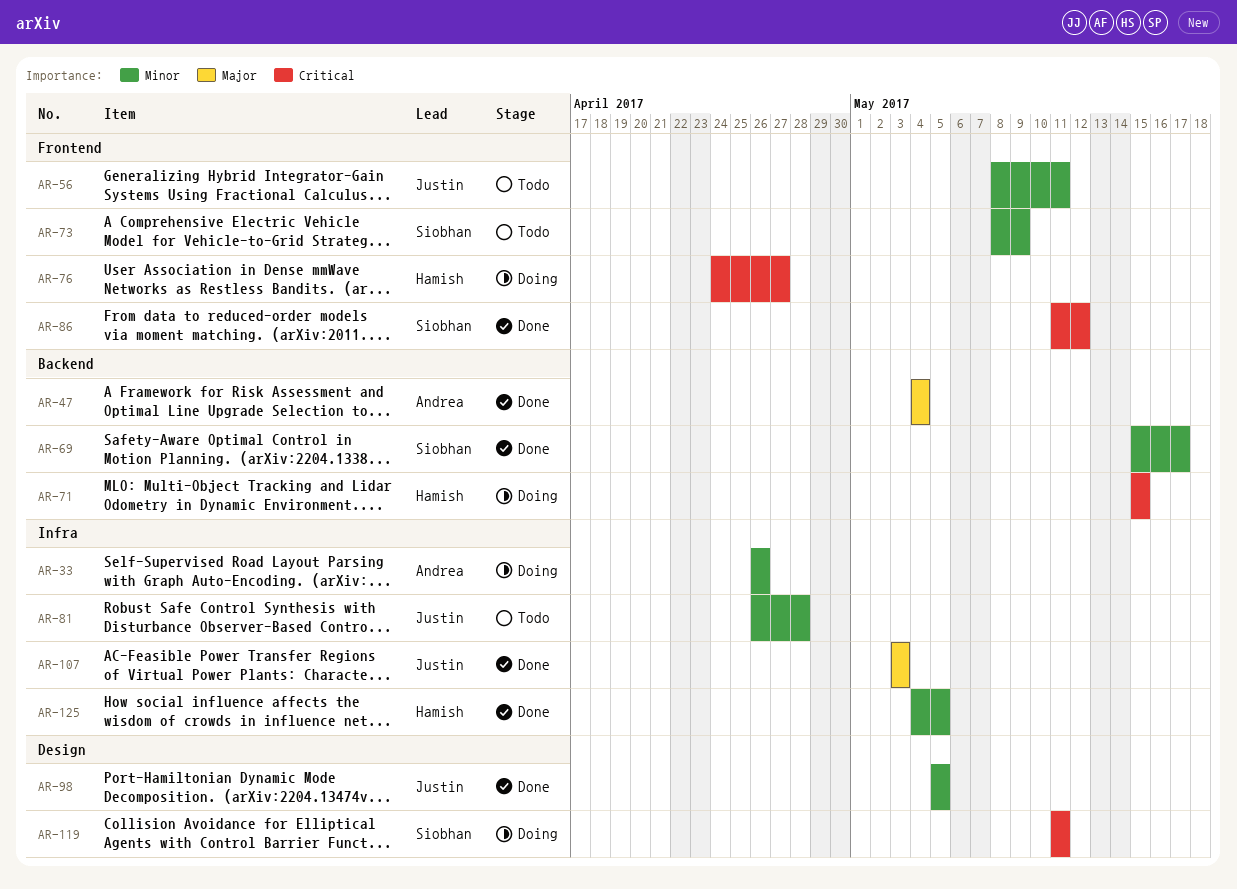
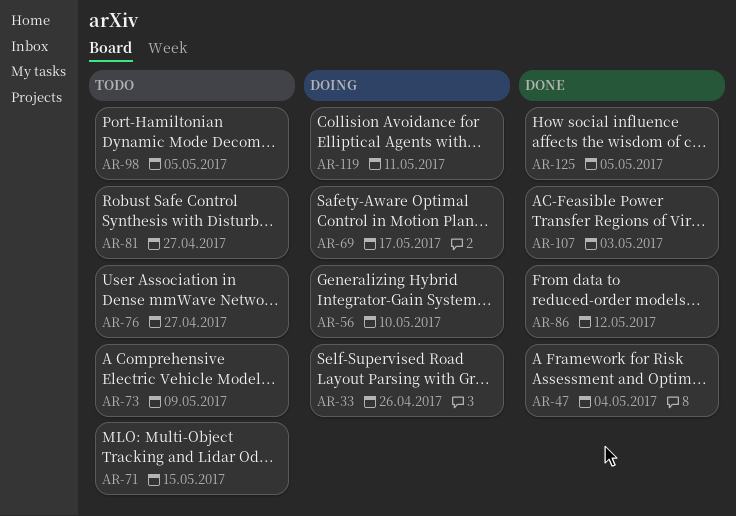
AR-56, status: Todo -> Doing
AR-56, due: May 11 -> May 10
AR-69, status: Done -> Doing
AR-71, status: Doing -> Todo
AR-76, status: Doing -> Todo
AR-81, due: Apr 28 -> Apr 27
AR-98, status: Done -> Todo

